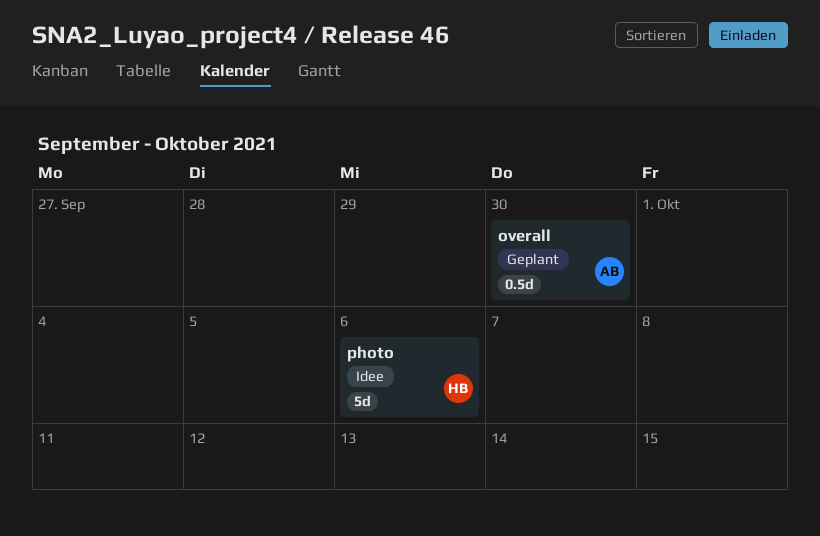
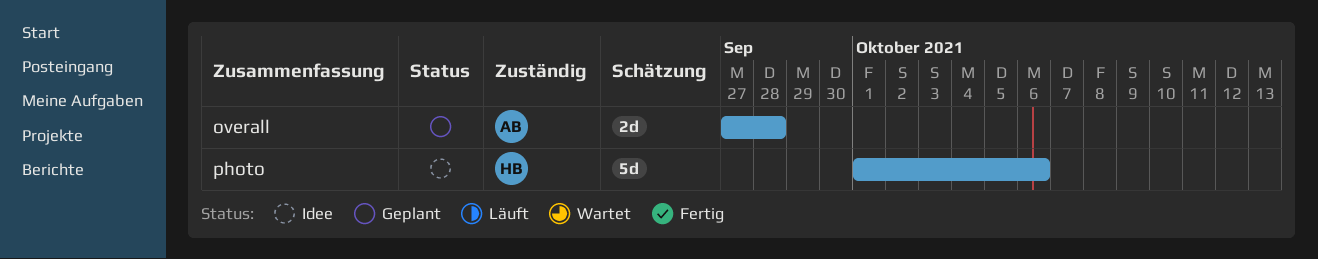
overall, estimate: 0.5d -> 2d
overall, due: Sep 30 -> Sep 28

